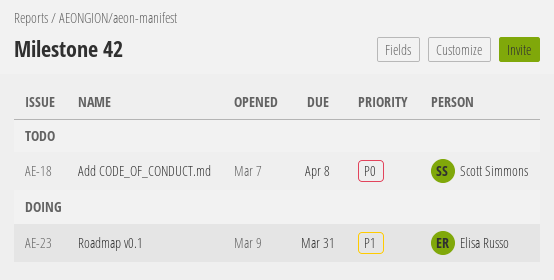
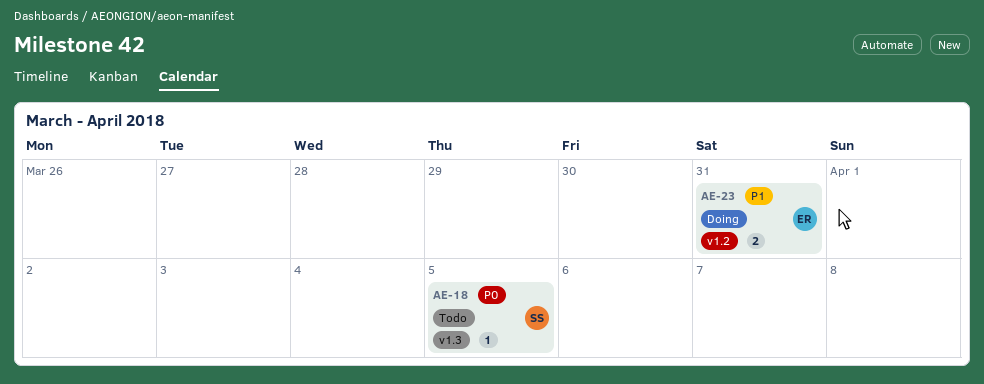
AE-18, due: Apr 8 -> Apr 5

